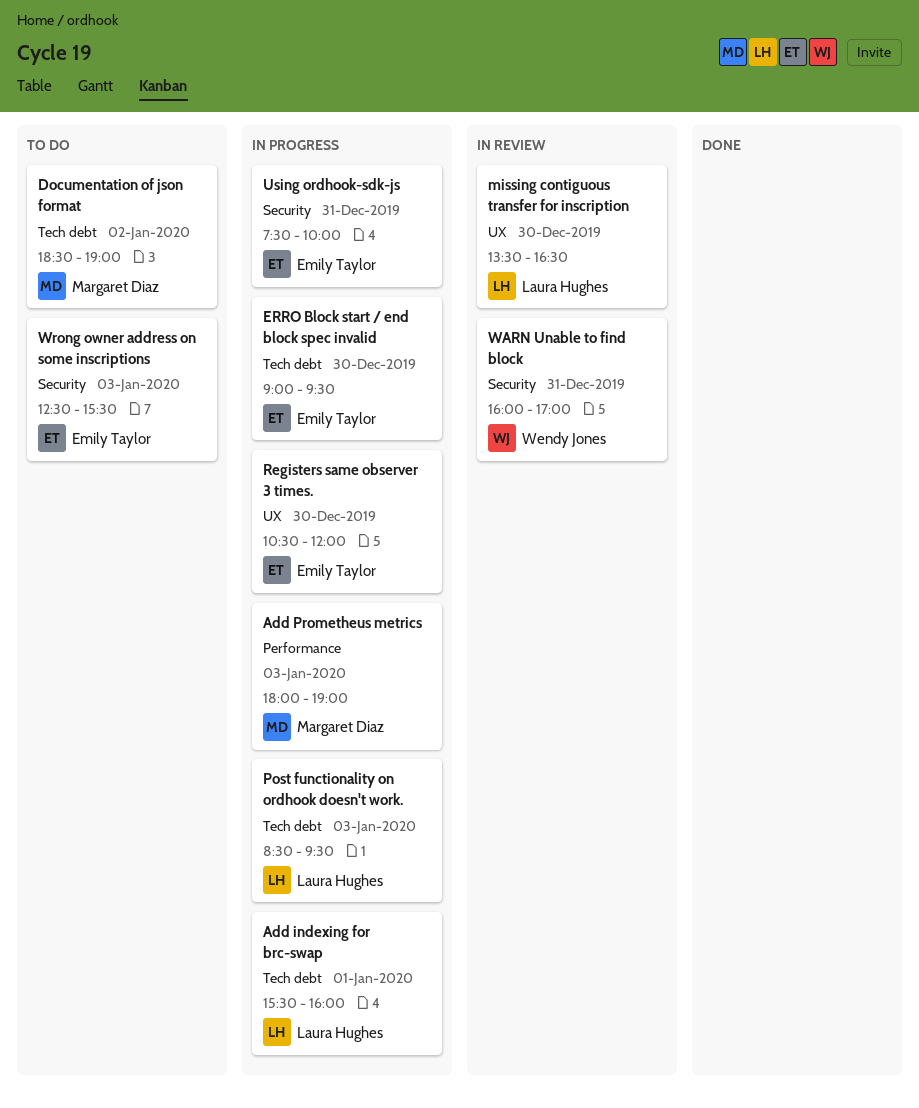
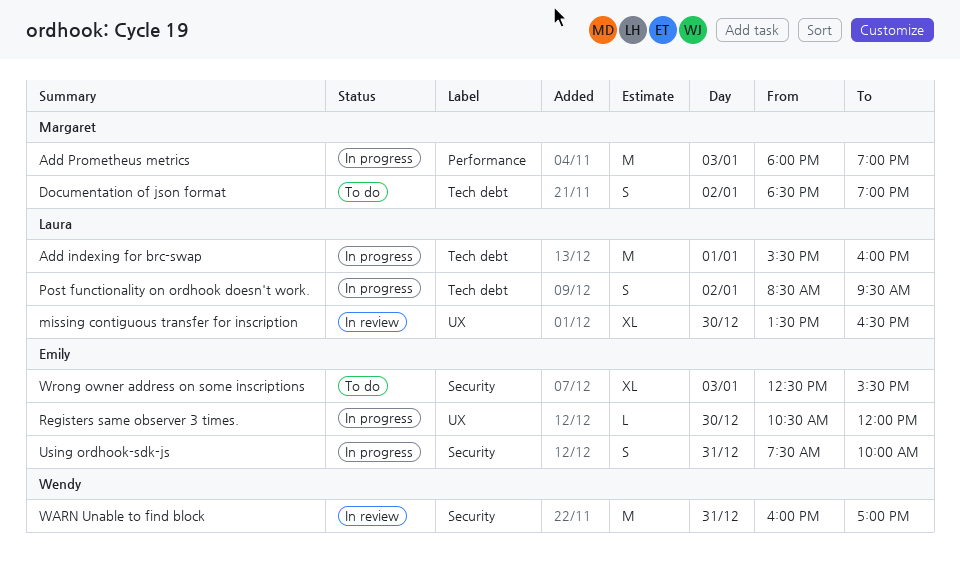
ERRO Block start / end block spec invalid: present -> none
Post functionality on ordhook doesn't work., day: Jan 3 -> Jan 2

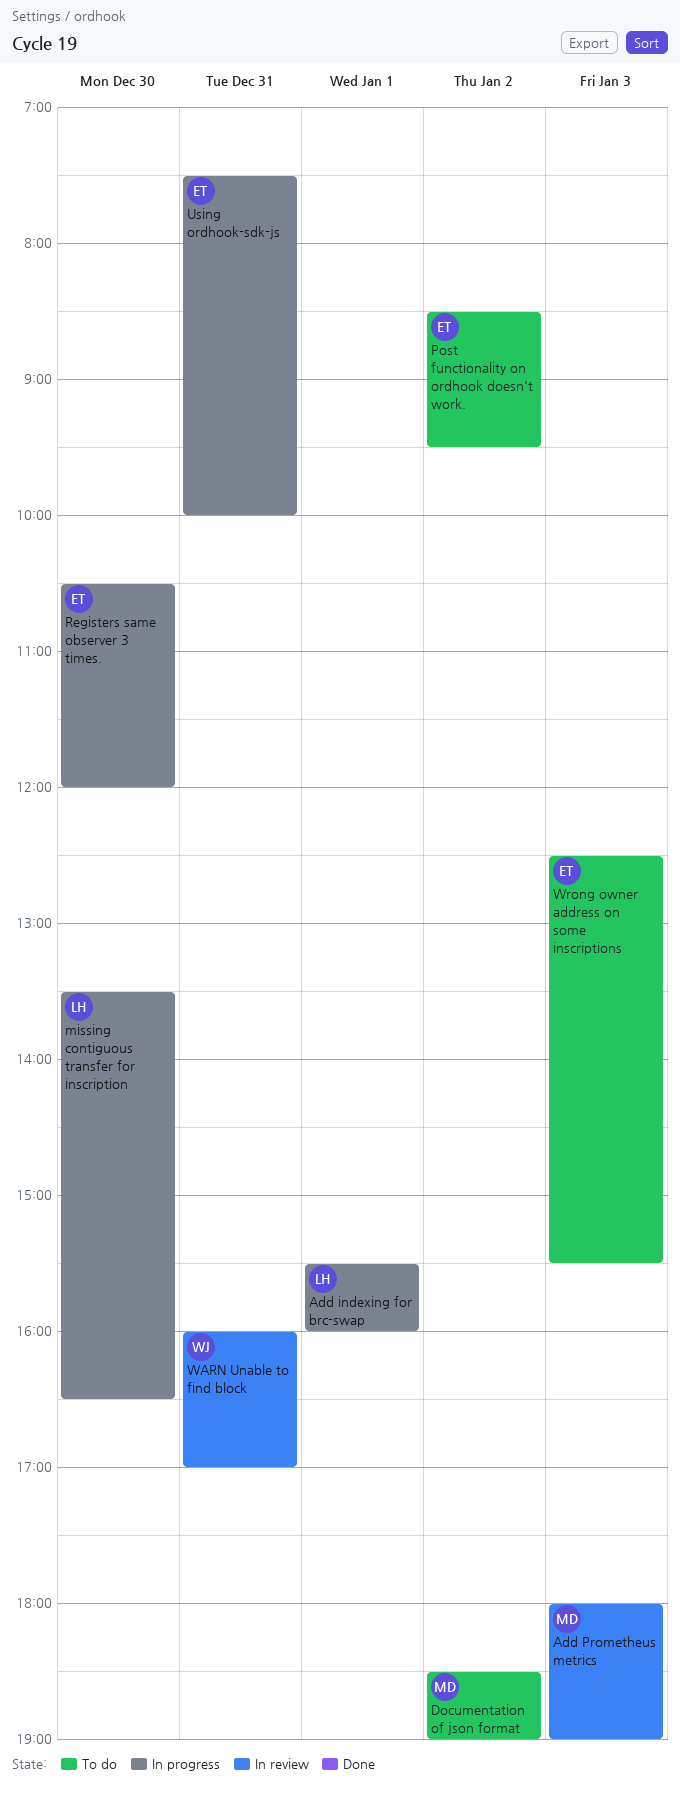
Add Prometheus metrics, status: In progress -> In review
missing contiguous transfer for inscription, status: In review -> In progress
Post functionality on ordhook doesn't work., status: In progress -> To do
Post functionality on ordhook doesn't work., owner: Laura -> Emily

